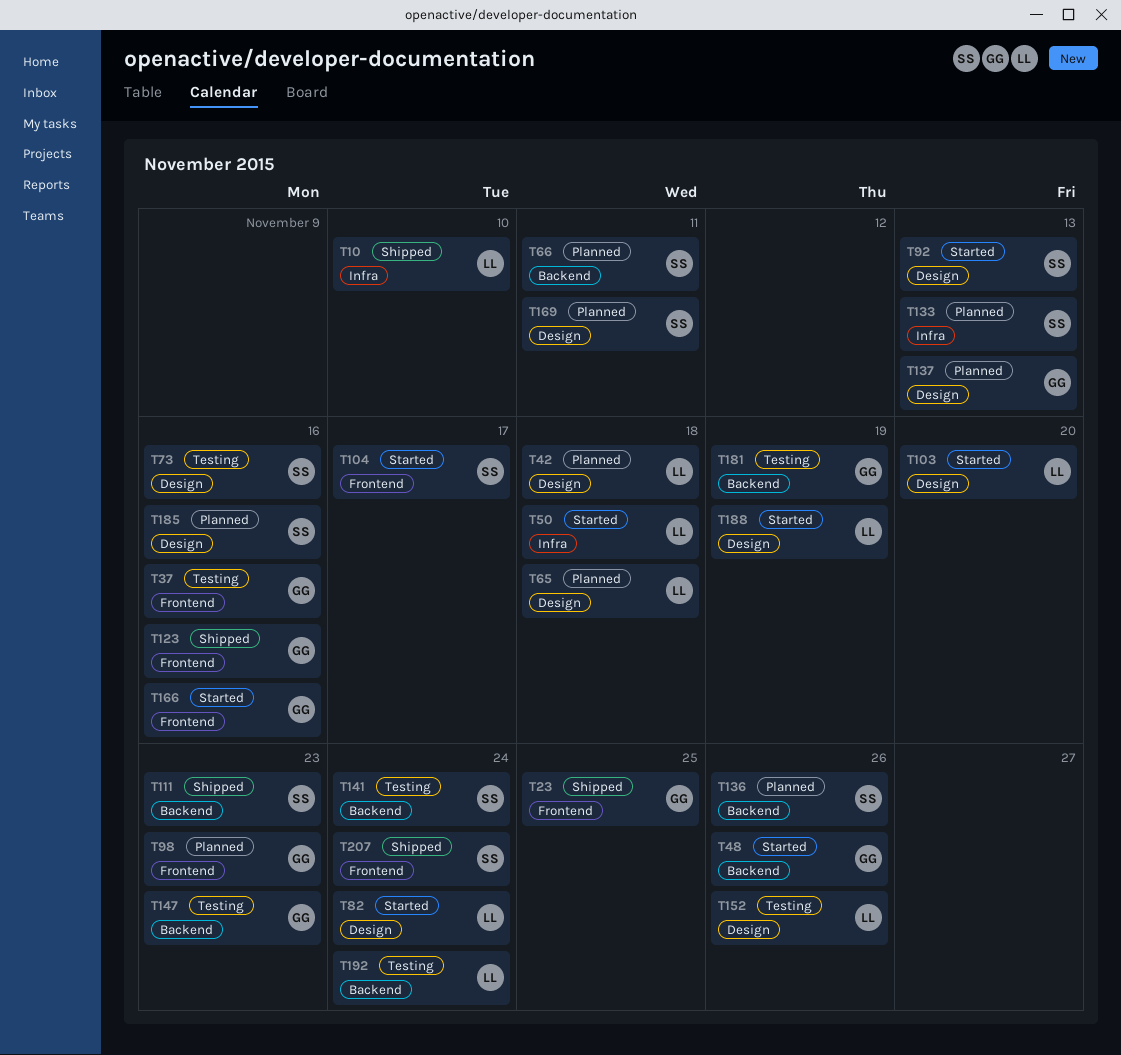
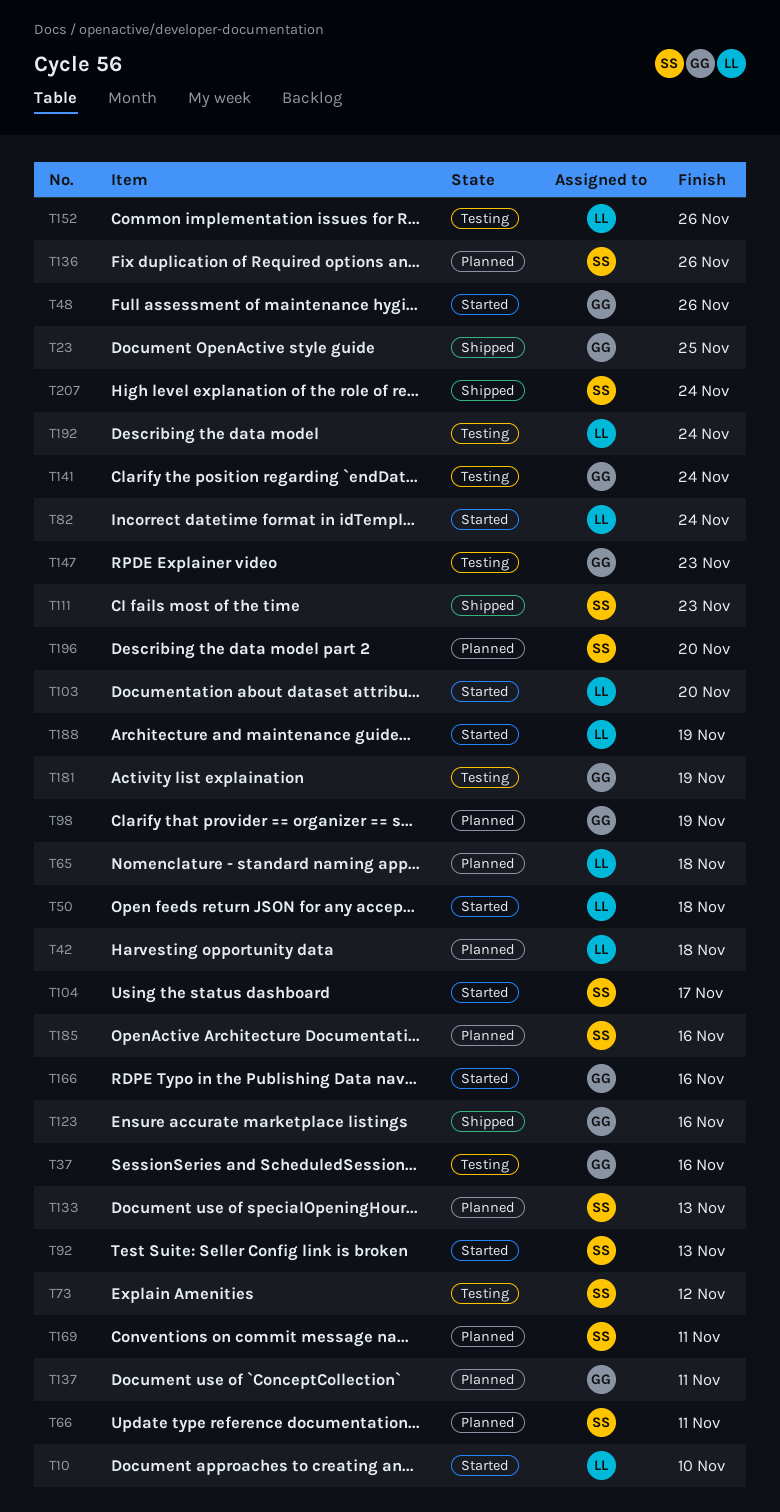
T10, status: Shipped -> Started
T73, due: Nov 16 -> Nov 12
T98, due: Nov 23 -> Nov 19
T137, due: Nov 13 -> Nov 11
T141, owner: SS -> GG
T196: none -> present

